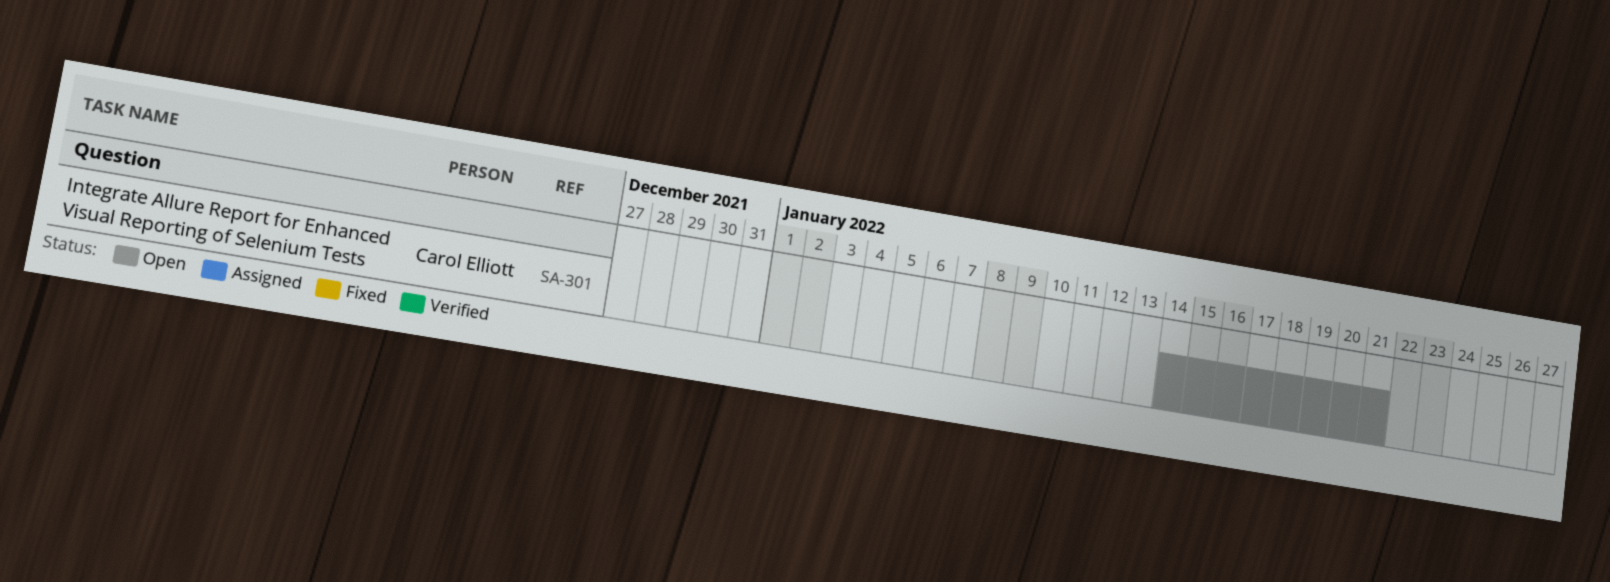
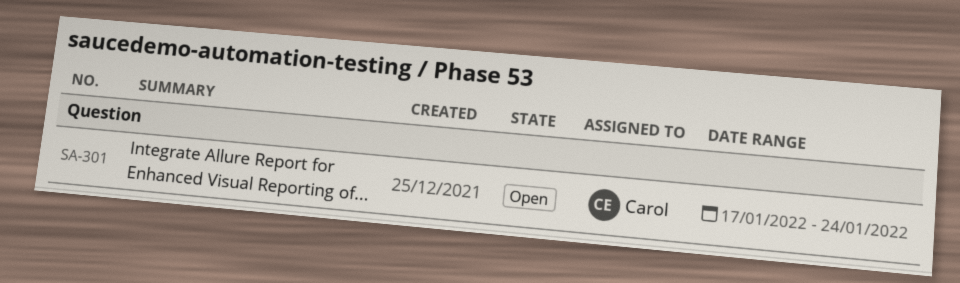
SA-301, start: Jan 14 -> Jan 17
SA-301, due: Jan 21 -> Jan 24

